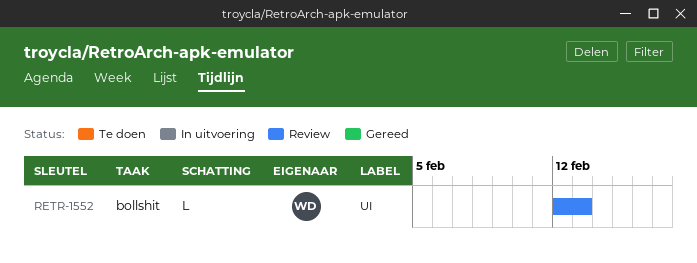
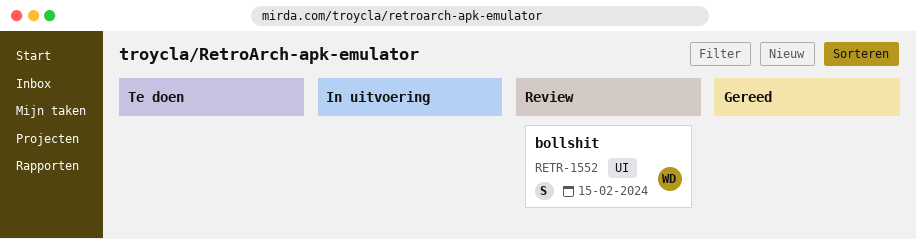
RETR-1552, estimate: L -> S
RETR-1552, due: Feb 13 -> Feb 15

